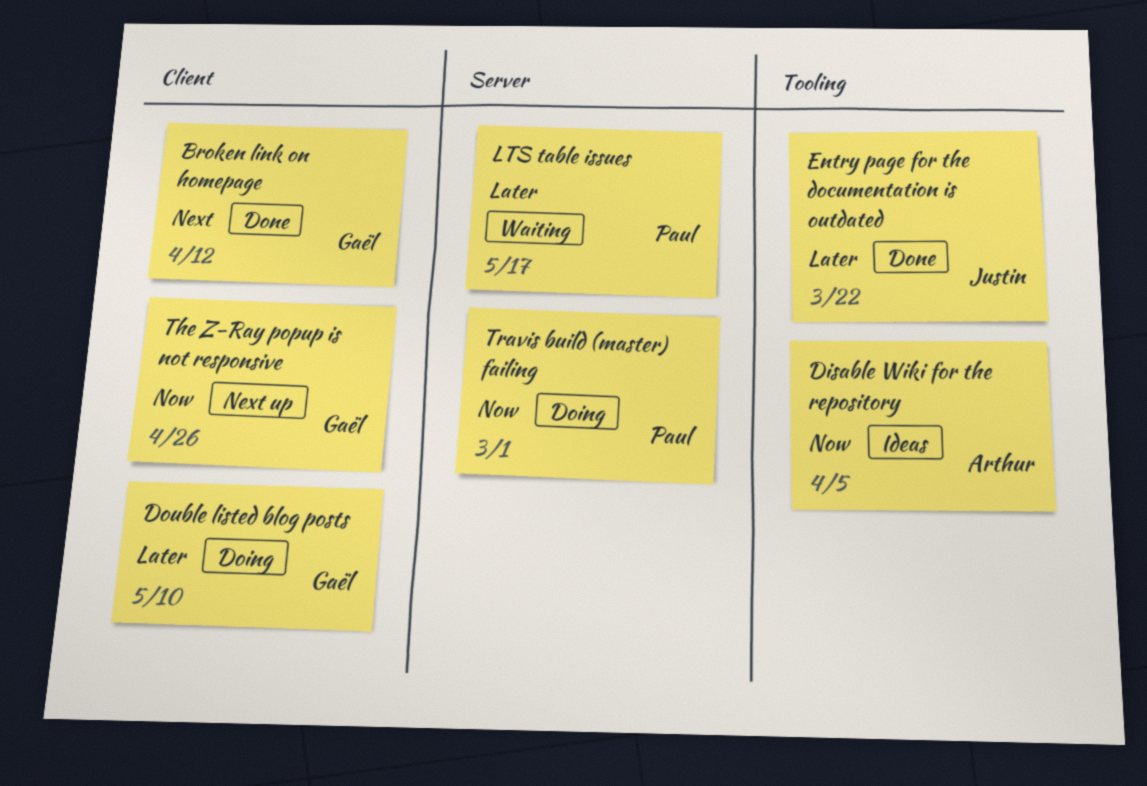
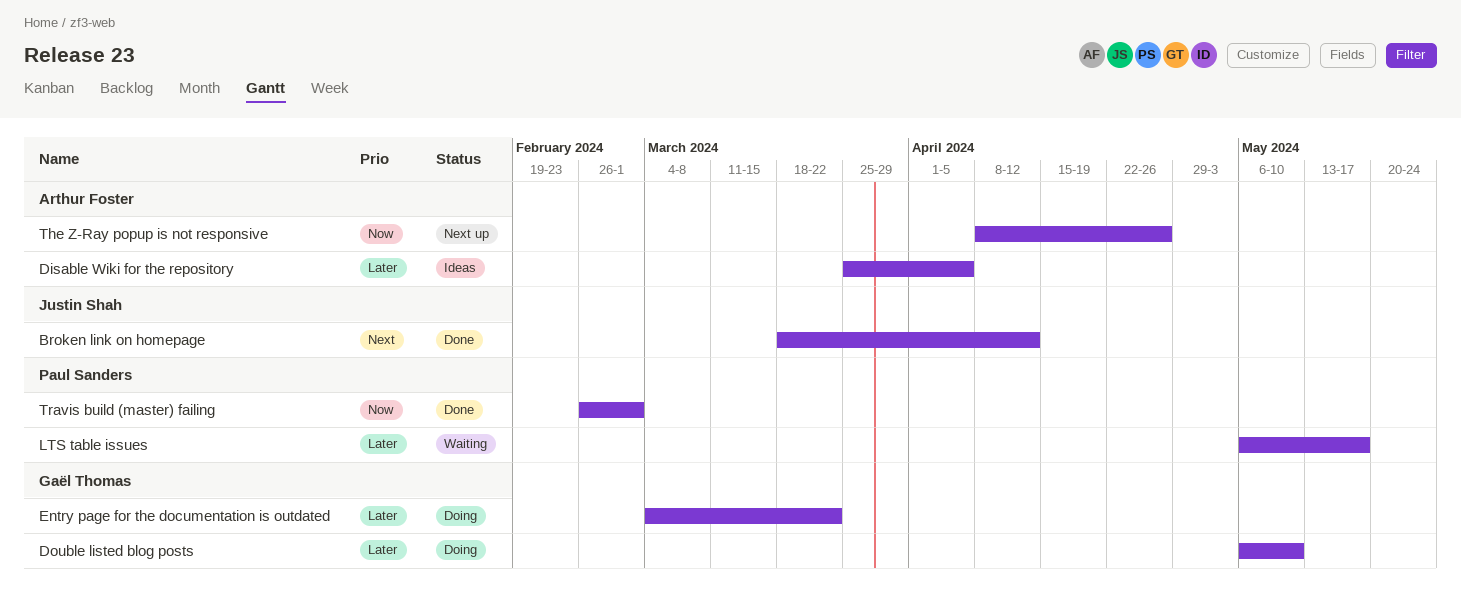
Broken link on homepage, owner: Gaël Thomas -> Justin Shah
Disable Wiki for the repository, priority: Now -> Later
Entry page for the documentation is outdated, status: Done -> Doing
Entry page for the documentation is outdated, owner: Justin Shah -> Gaël Thomas
The Z-Ray popup is not responsive, owner: Gaël Thomas -> Arthur Foster
Travis build (master) failing, status: Doing -> Done

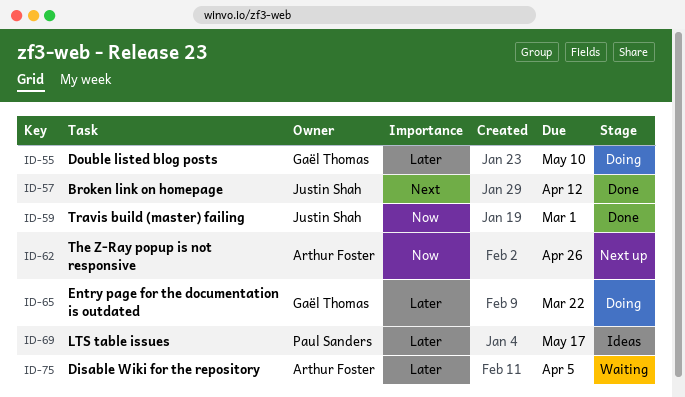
Disable Wiki for the repository, status: Ideas -> Waiting
LTS table issues, status: Waiting -> Ideas
Travis build (master) failing, owner: Paul Sanders -> Justin Shah

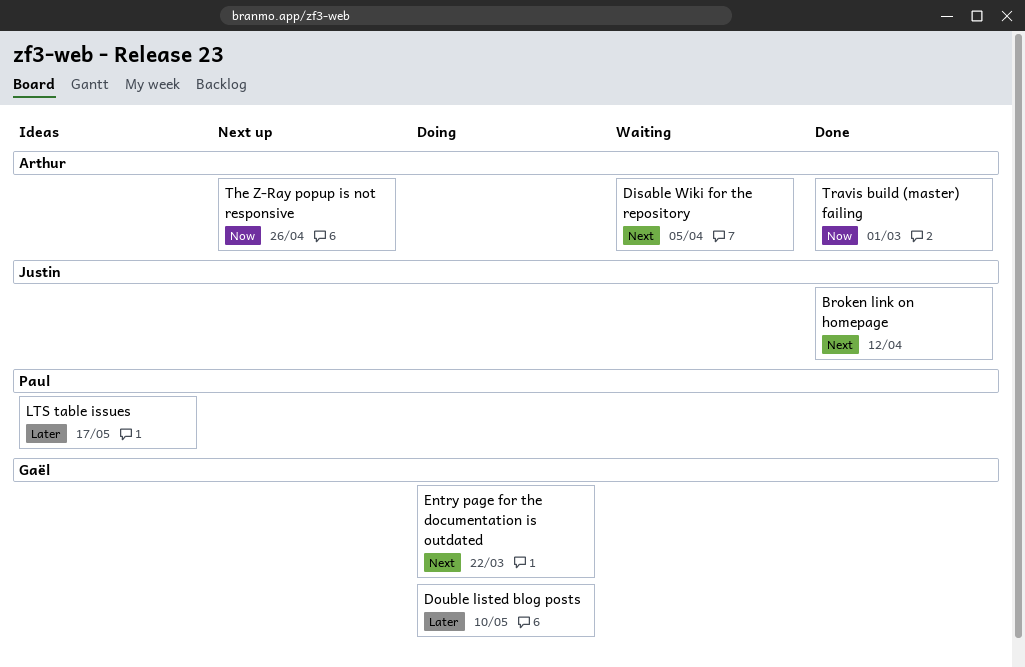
Disable Wiki for the repository, priority: Later -> Next
Entry page for the documentation is outdated, priority: Later -> Next
Travis build (master) failing, owner: Justin Shah -> Arthur Foster

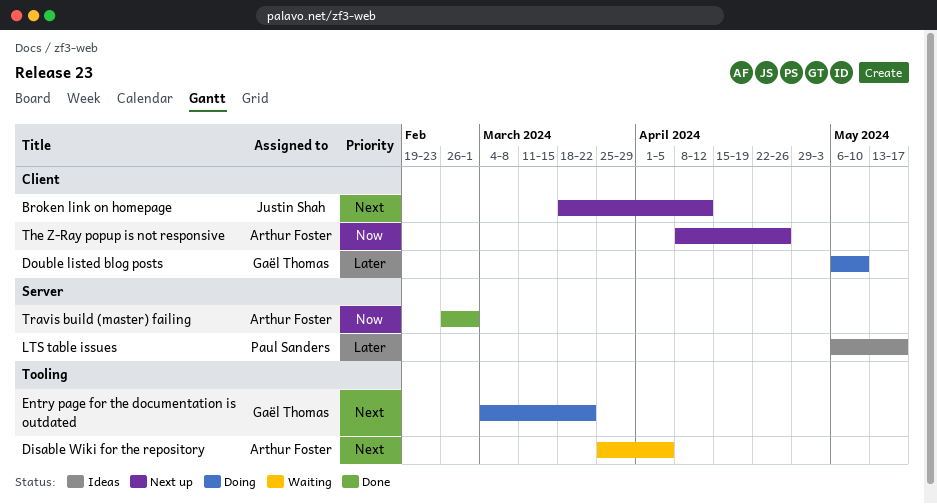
Broken link on homepage, status: Done -> Next up

